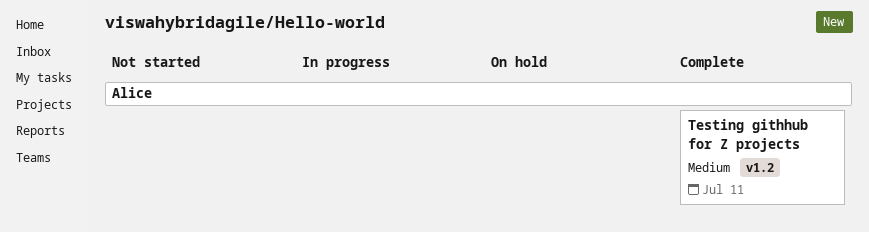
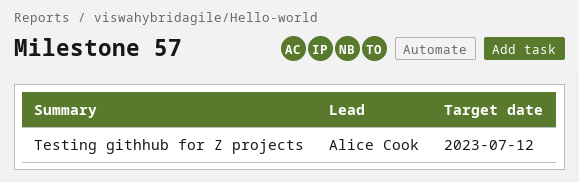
Testing githhub for Z projects, due: Jul 11 -> Jul 12

